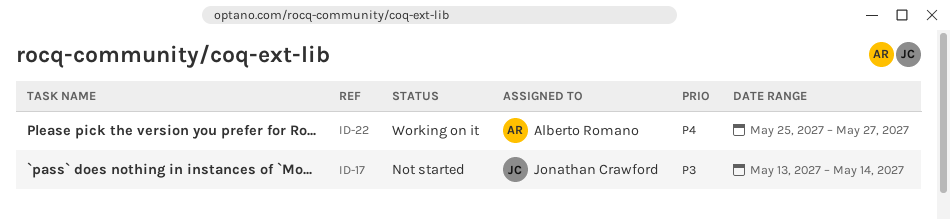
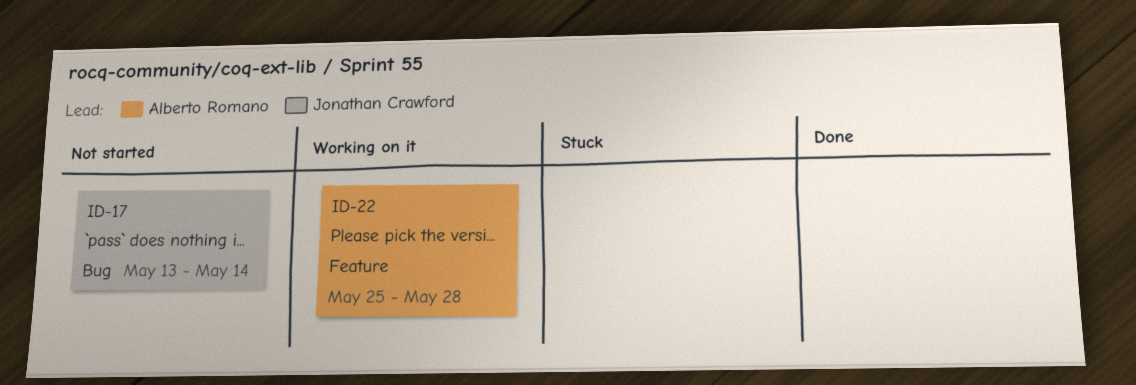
ID-22, due: May 27 -> May 28

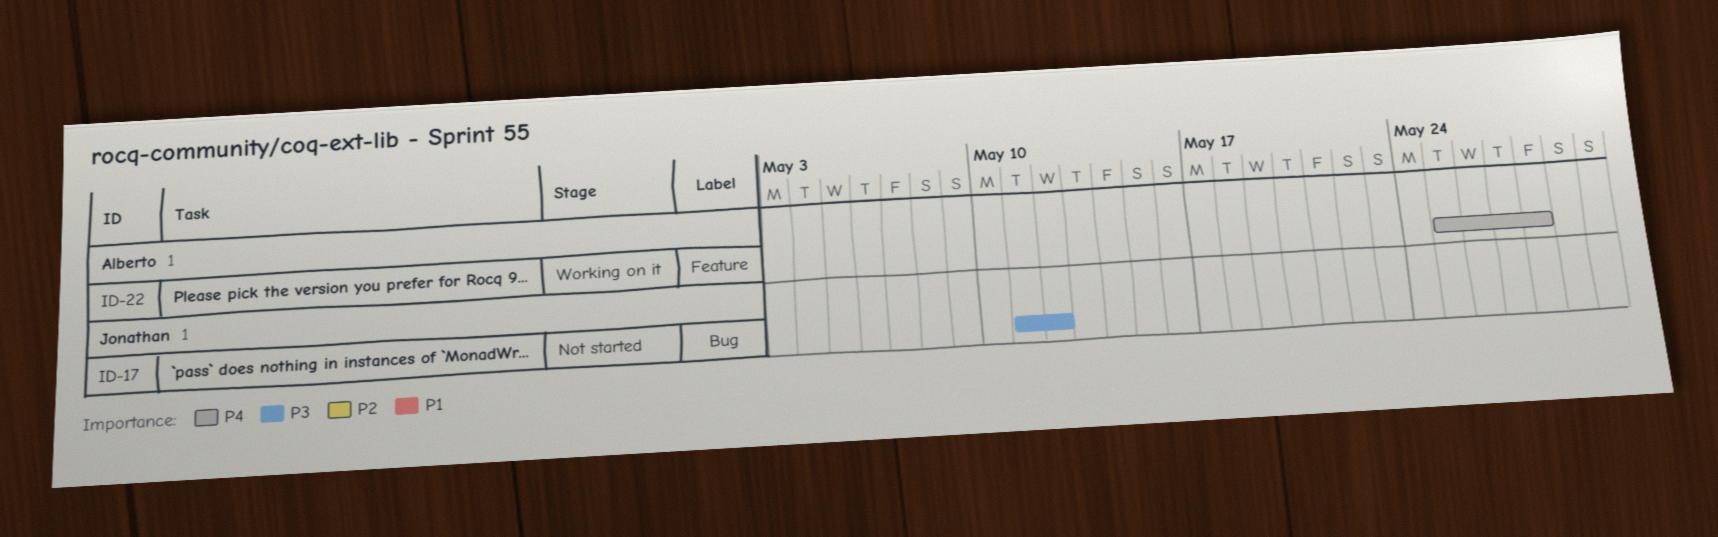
ID-17, start: May 13 -> May 11
ID-17, due: May 14 -> May 12

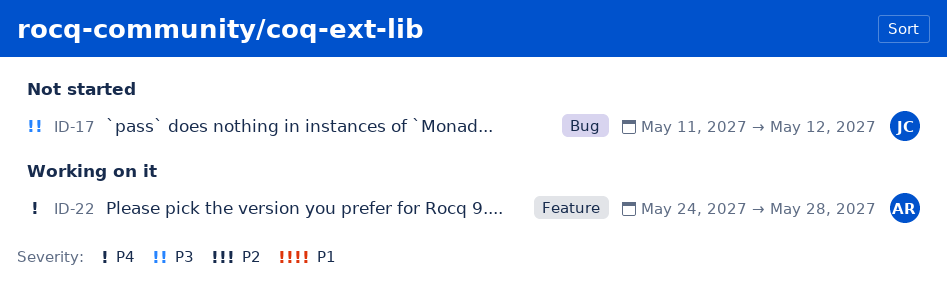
ID-22, start: May 25 -> May 24

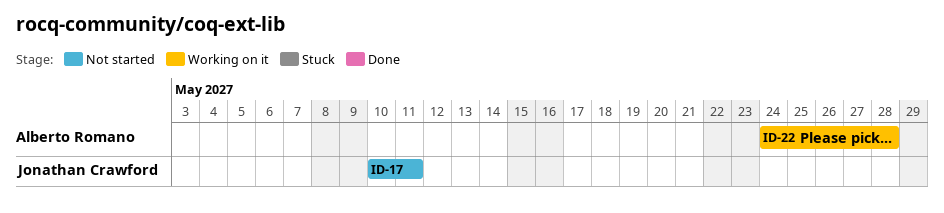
ID-17, start: May 11 -> May 10
ID-17, due: May 12 -> May 11

